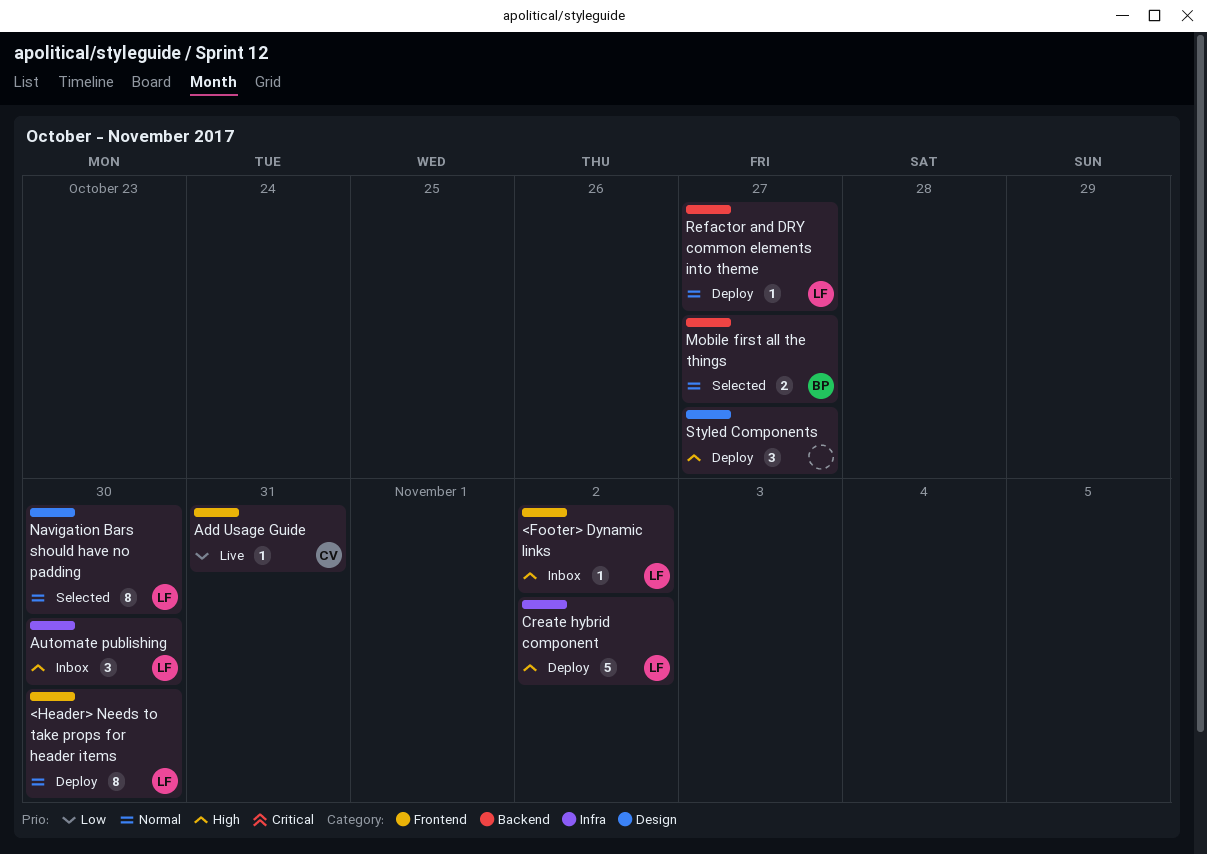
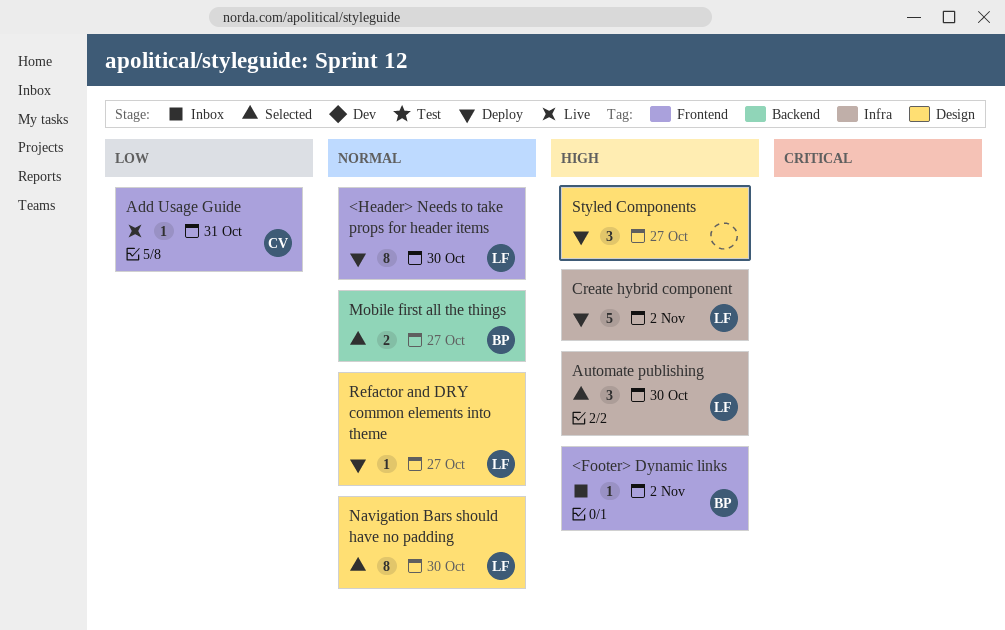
<Footer> Dynamic links, owner: LF -> BP
Automate publishing, status: Inbox -> Selected
Refactor and DRY common elements into theme, label: Backend -> Design

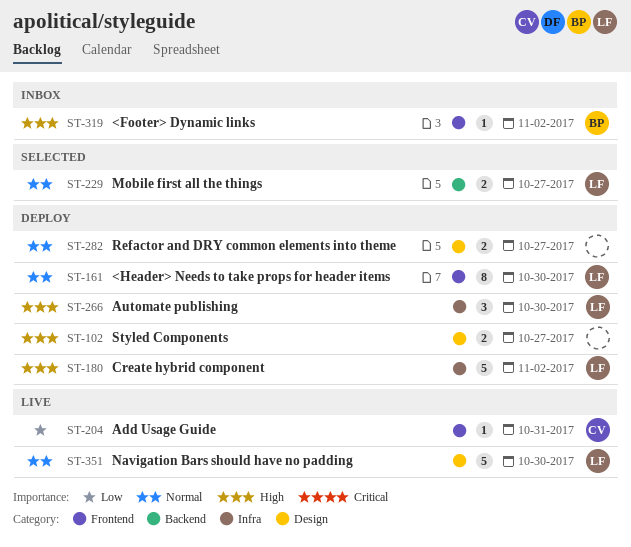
Automate publishing, status: Selected -> Deploy
Mobile first all the things, owner: BP -> LF
Navigation Bars should have no padding, status: Selected -> Live
Navigation Bars should have no padding, estimate: 8 -> 5
Refactor and DRY common elements into theme, owner: LF -> none
Refactor and DRY common elements into theme, estimate: 1 -> 2
Styled Components, estimate: 3 -> 2

